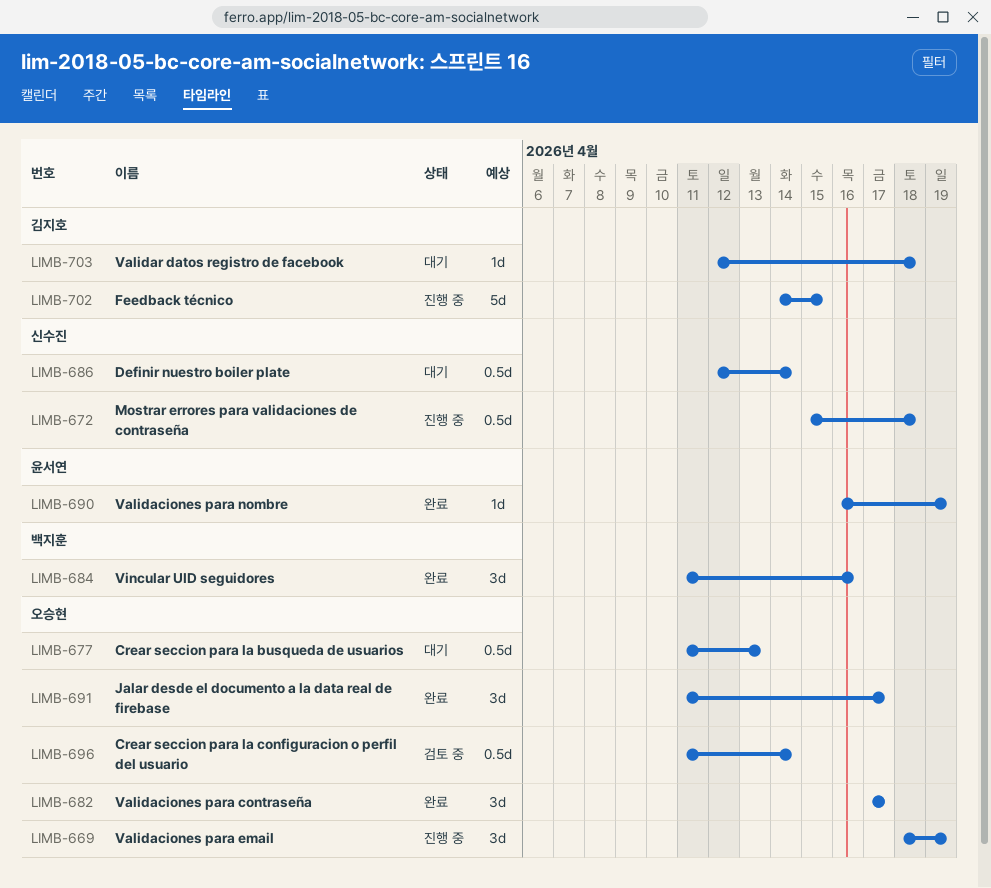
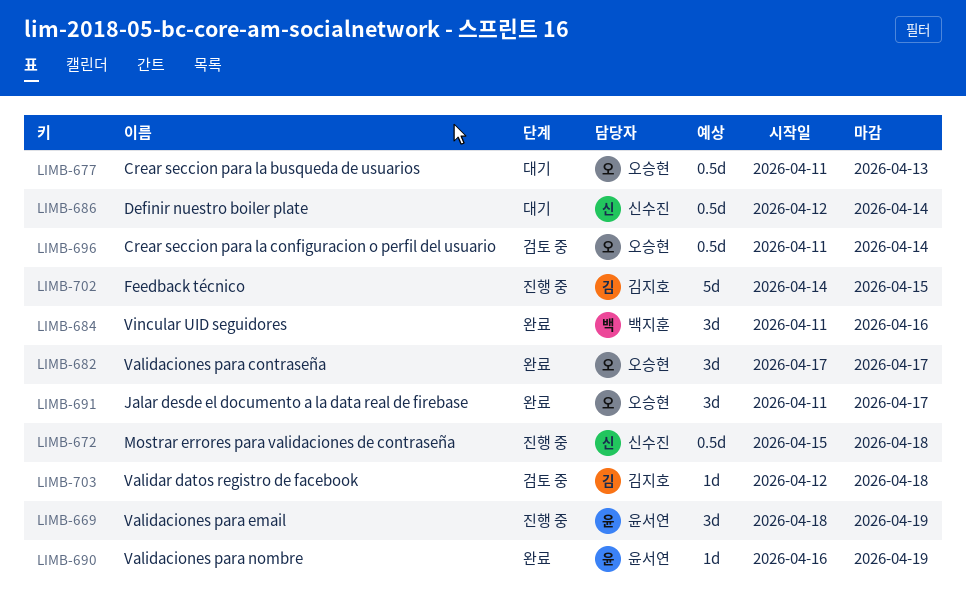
LIMB-669, owner: 오승현 -> 윤서연
LIMB-703, status: 대기 -> 검토 중

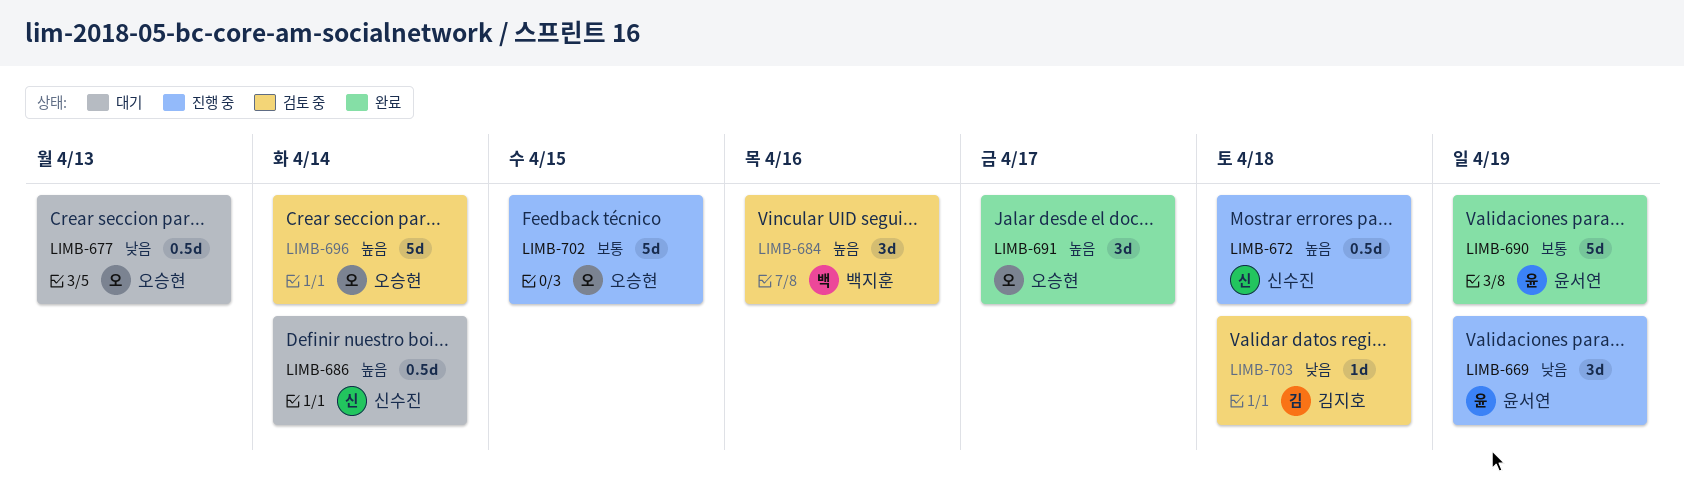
LIMB-682: present -> none
LIMB-684, status: 완료 -> 검토 중
LIMB-690, estimate: 1d -> 5d
LIMB-696, estimate: 0.5d -> 5d
LIMB-702, owner: 김지호 -> 오승현

